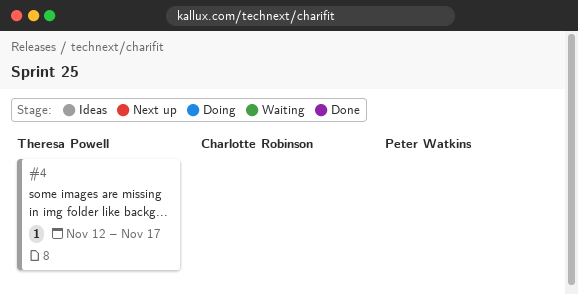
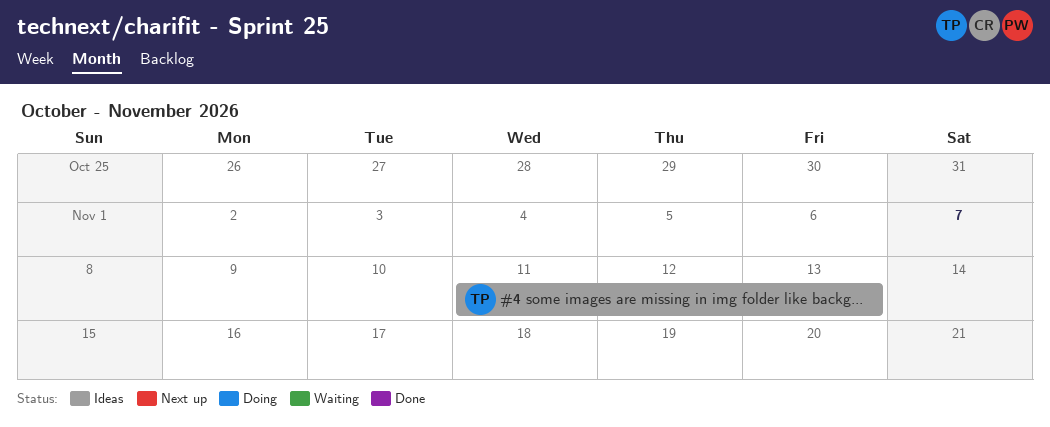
#4, start: Nov 12 -> Nov 11
#4, due: Nov 17 -> Nov 13

